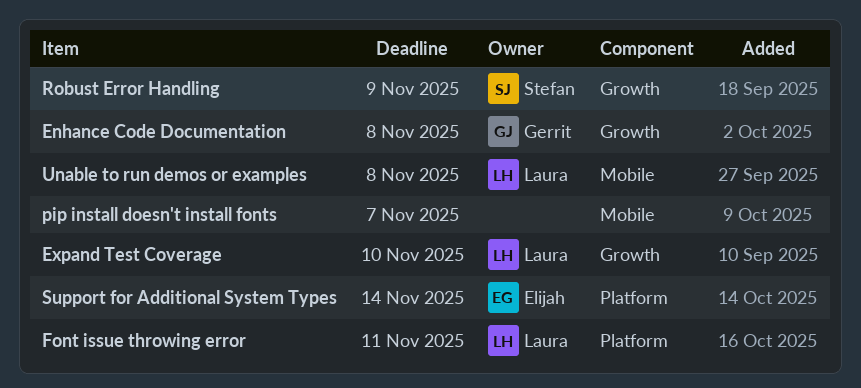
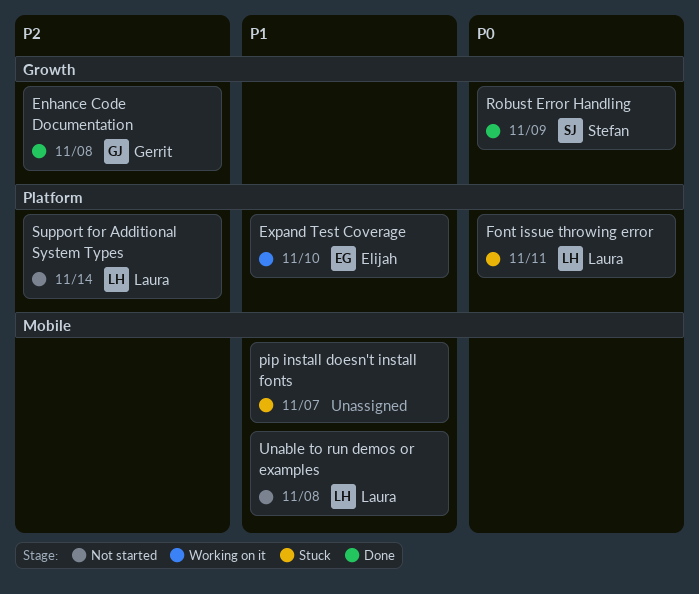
Expand Test Coverage, owner: Laura -> Elijah
Expand Test Coverage, label: Growth -> Platform
Support for Additional System Types, owner: Elijah -> Laura

